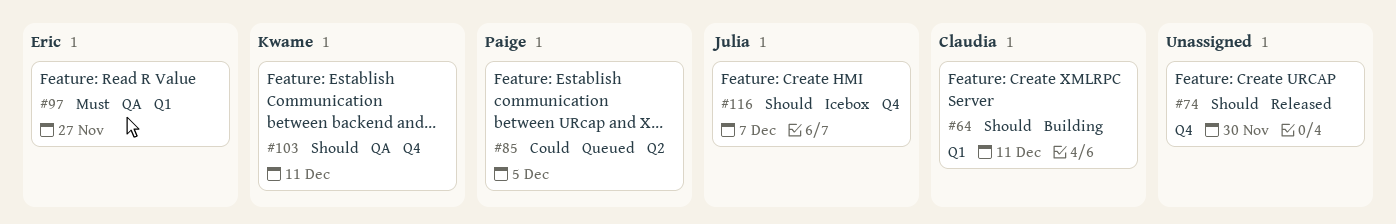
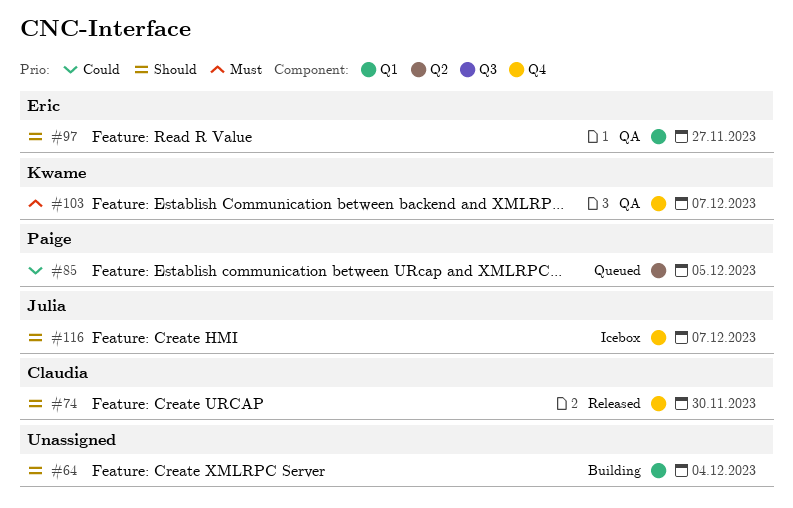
#64, owner: Claudia -> none
#64, due: Dec 11 -> Dec 4
#74, owner: none -> Claudia
#97, priority: Must -> Should
#103, priority: Should -> Must
#103, due: Dec 11 -> Dec 7

